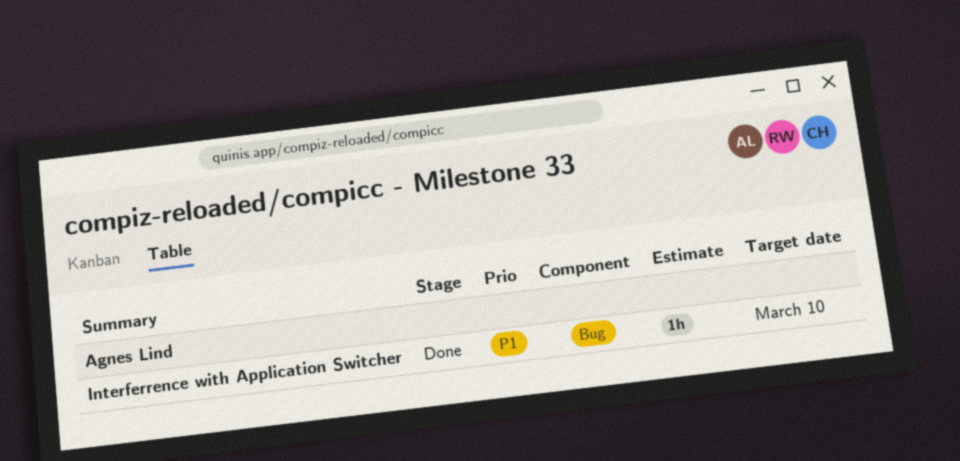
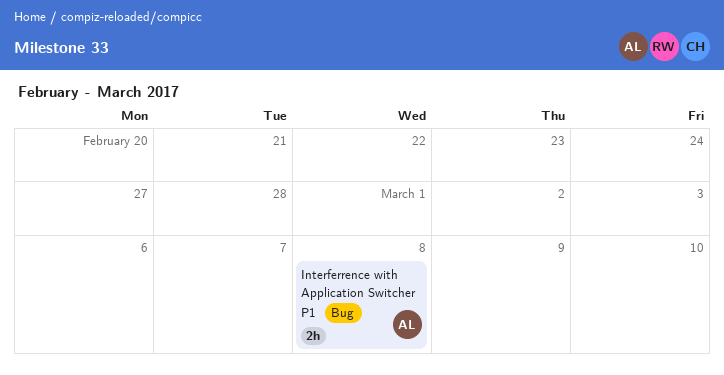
Interferrence with Application Switcher, estimate: 1h -> 2h
Interferrence with Application Switcher, due: Mar 10 -> Mar 8

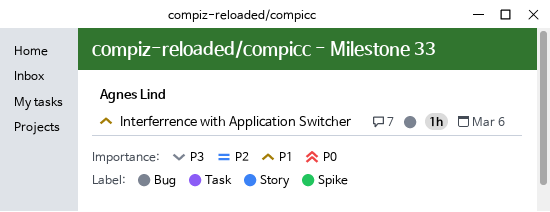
Interferrence with Application Switcher, estimate: 2h -> 1h
Interferrence with Application Switcher, due: Mar 8 -> Mar 6

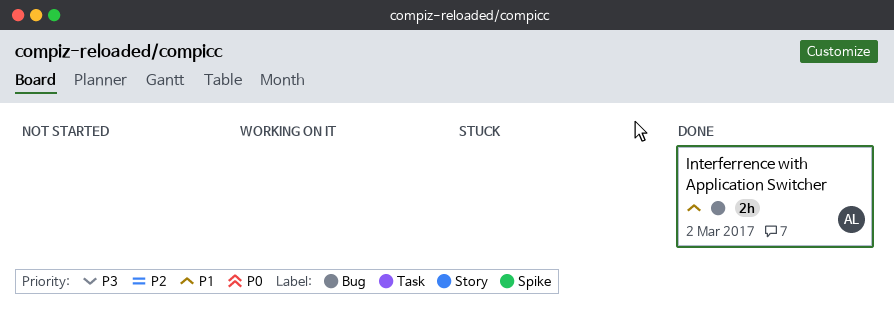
Interferrence with Application Switcher, estimate: 1h -> 2h
Interferrence with Application Switcher, due: Mar 6 -> Mar 2

